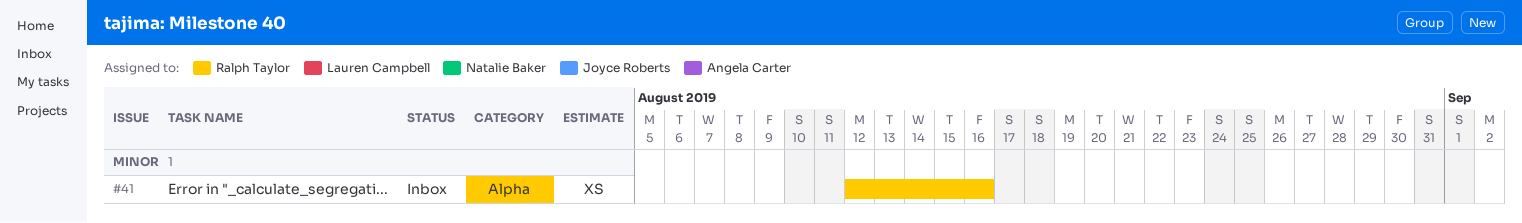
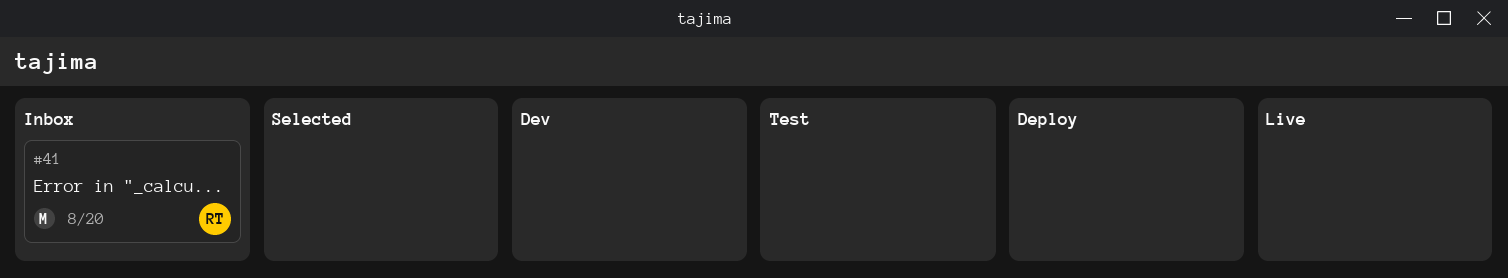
#41, estimate: XS -> M
#41, due: Aug 16 -> Aug 20

